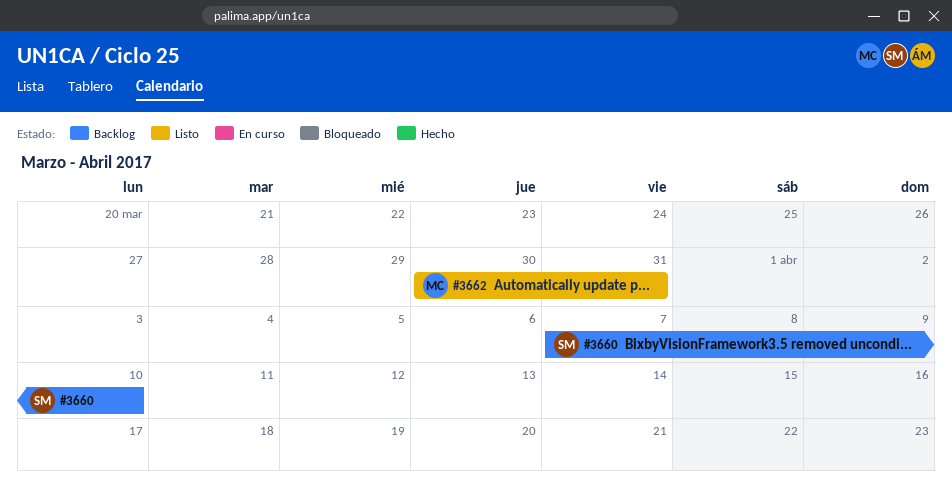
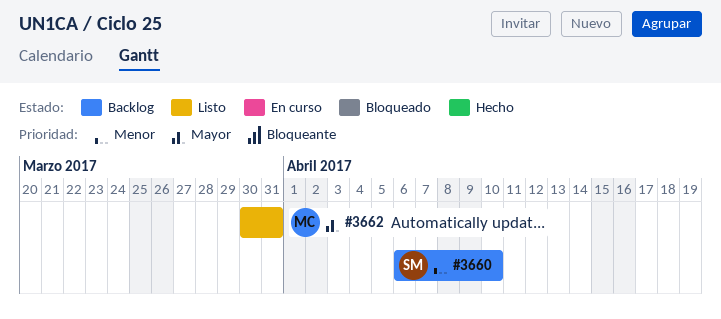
#3660, start: Apr 7 -> Apr 6

